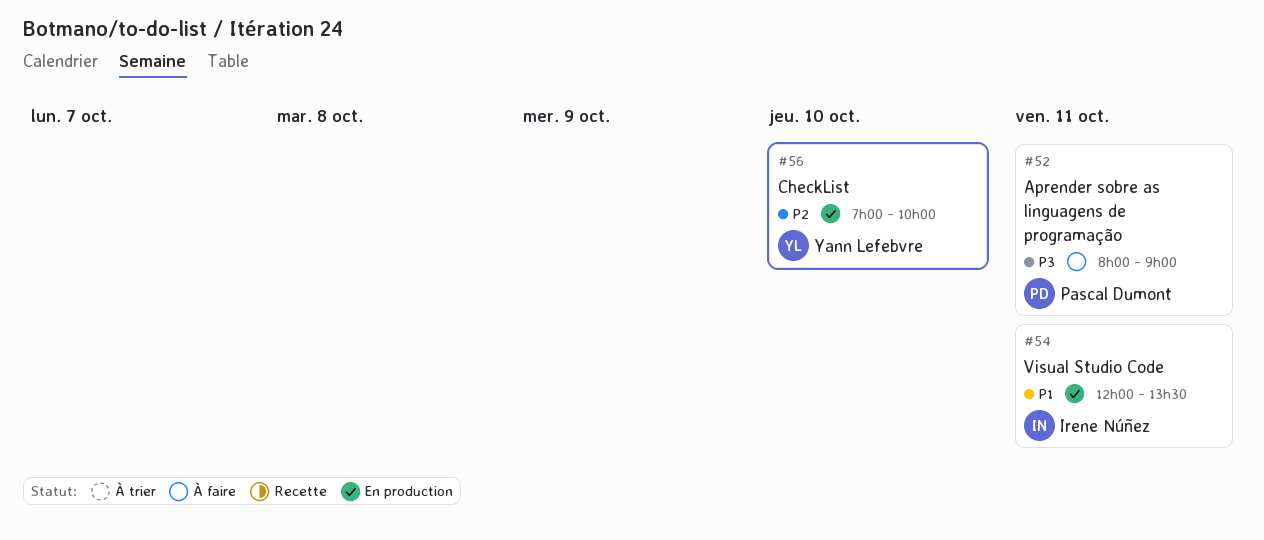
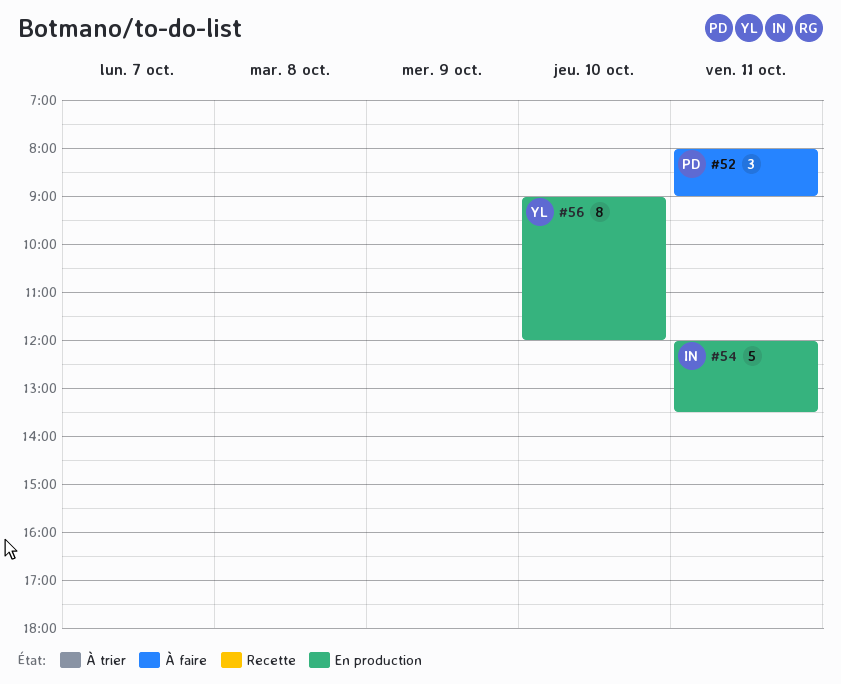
#56, begins: 07:00 -> 09:00
#56, ends: 10:00 -> 12:00

